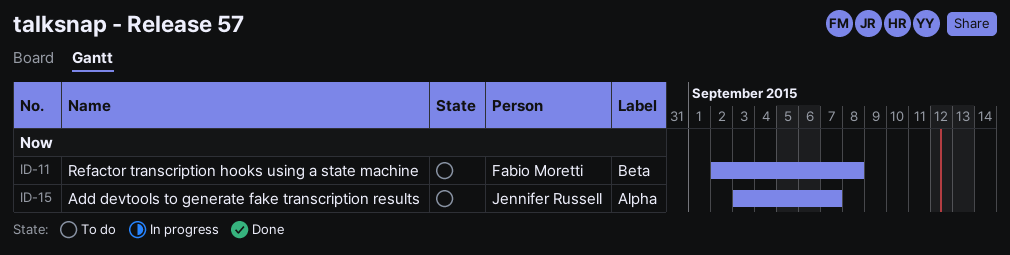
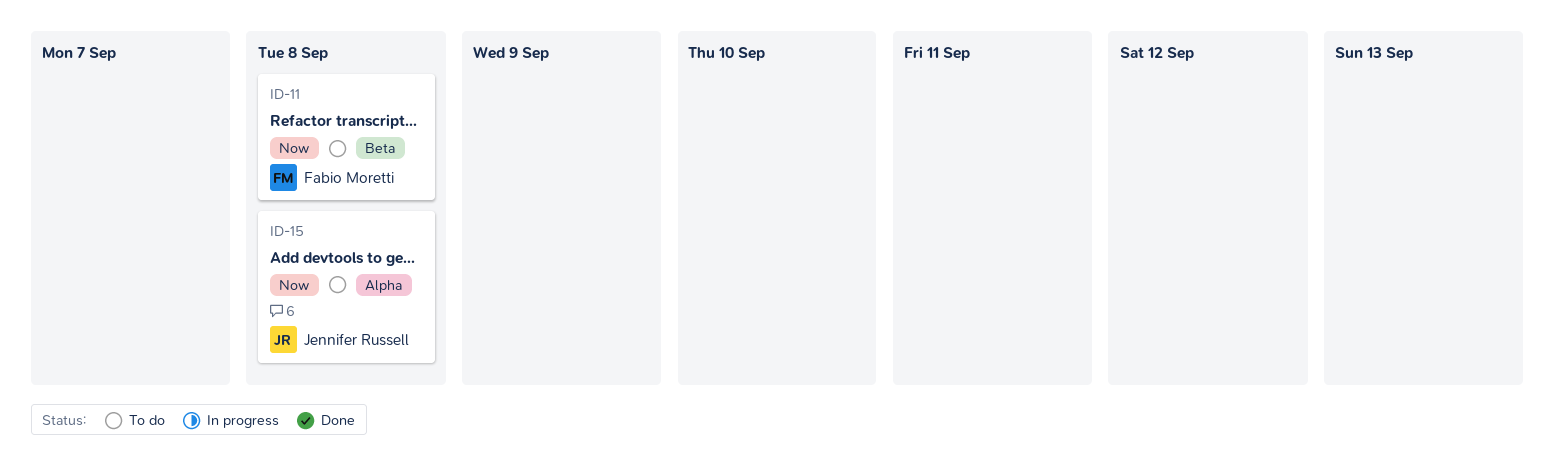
ID-15, due: Sep 7 -> Sep 8

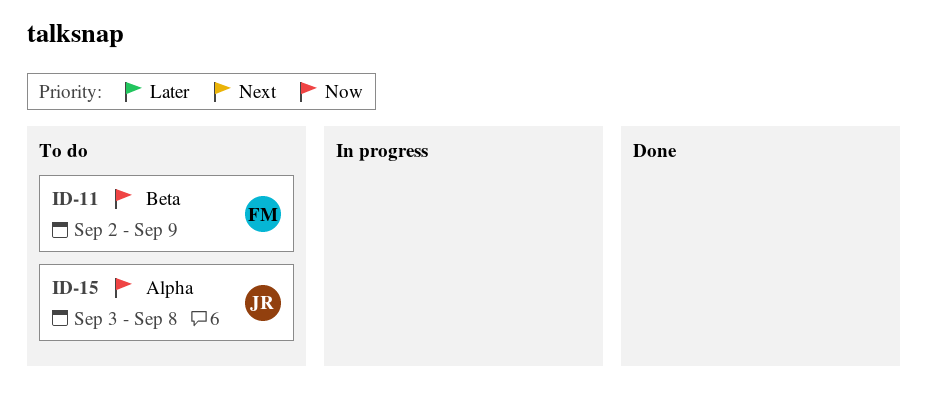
ID-11, due: Sep 8 -> Sep 9

